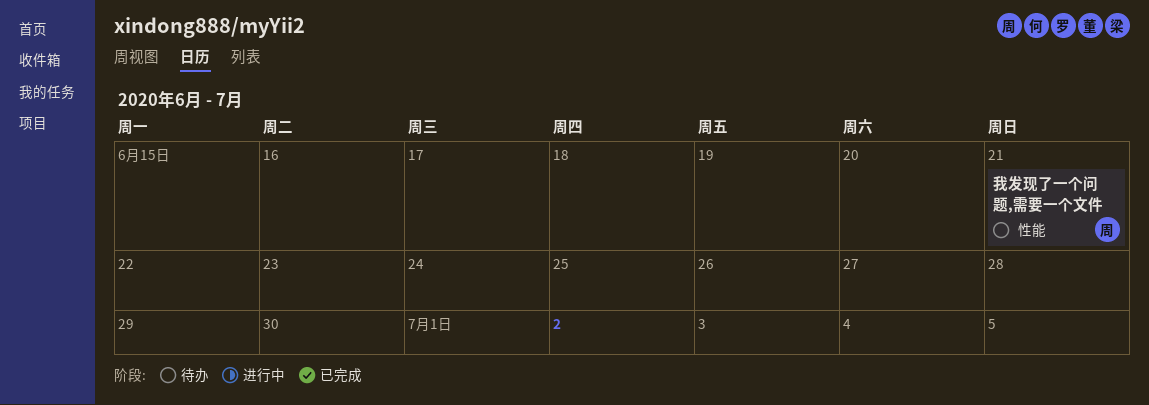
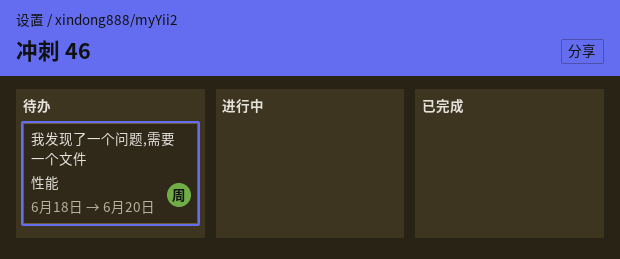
我发现了一个问题,需要一个文件, due: Jun 21 -> Jun 20

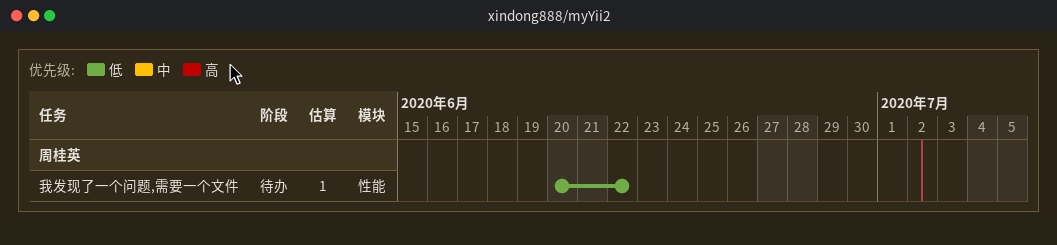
我发现了一个问题,需要一个文件, start: Jun 18 -> Jun 20
我发现了一个问题,需要一个文件, due: Jun 20 -> Jun 22

